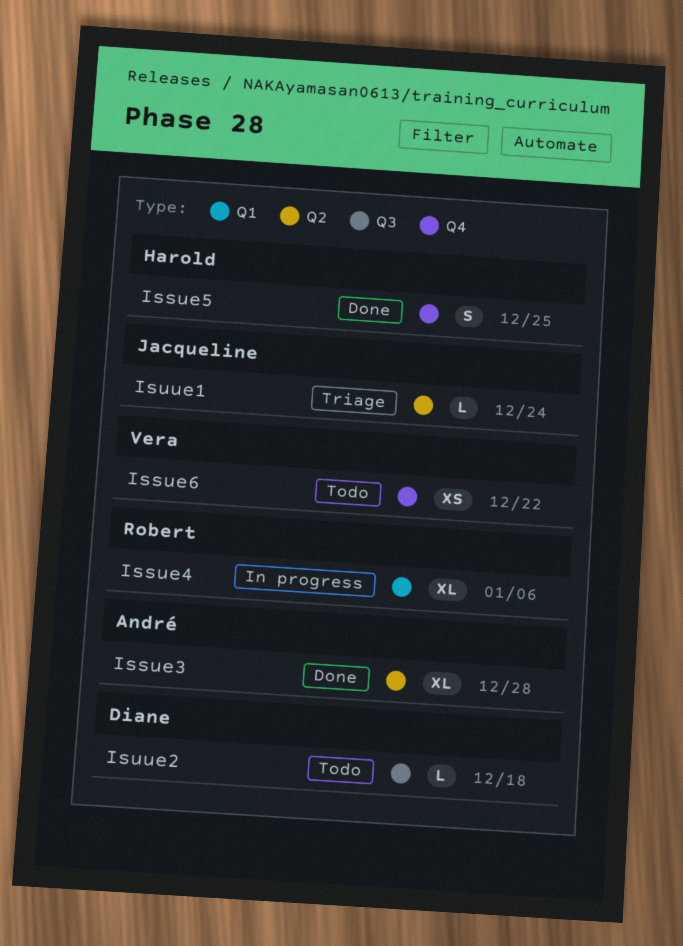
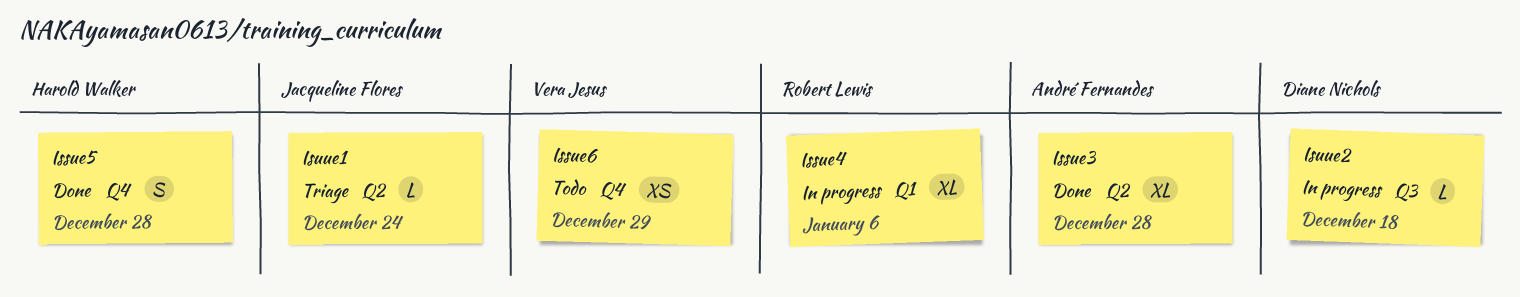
Issue5, due: Dec 25 -> Dec 28
Issue6, due: Dec 22 -> Dec 29
Isuue2, status: Todo -> In progress

